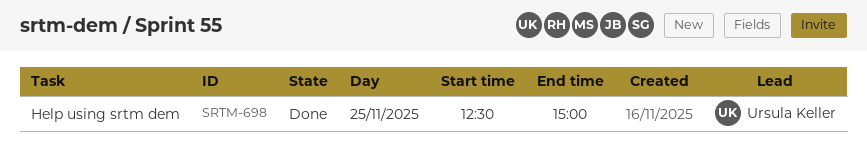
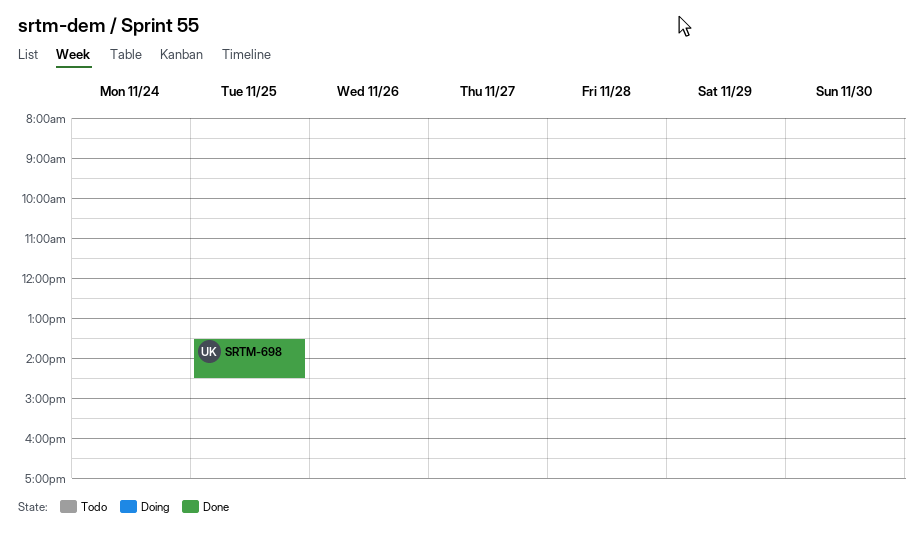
SRTM-698, begins: 12:30 -> 13:30
SRTM-698, ends: 15:00 -> 14:30

